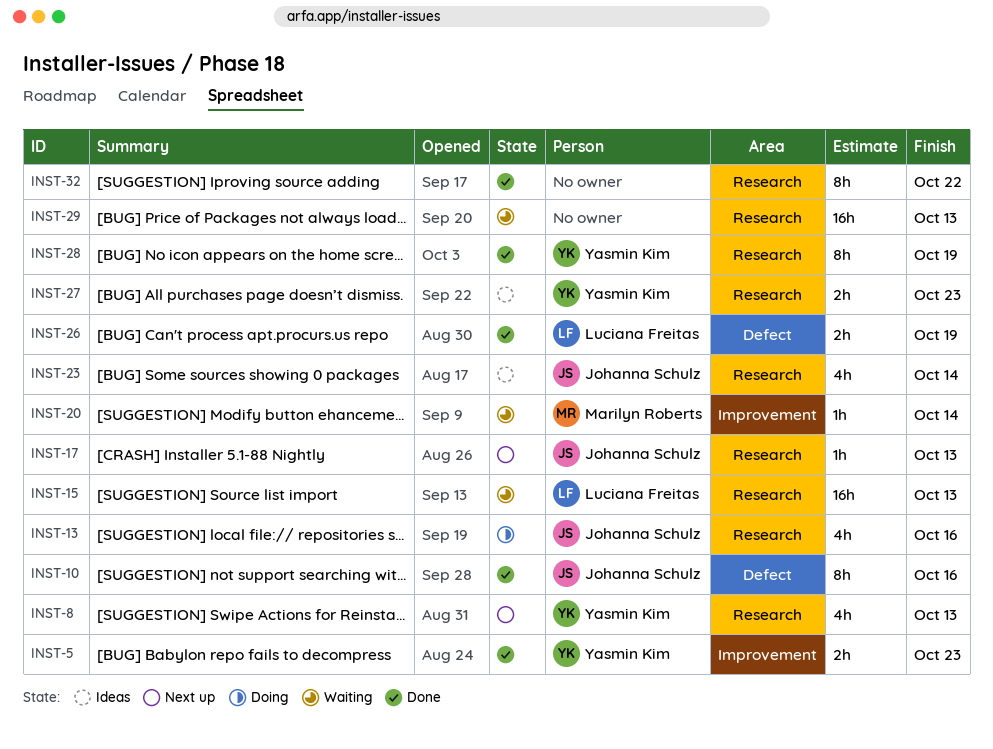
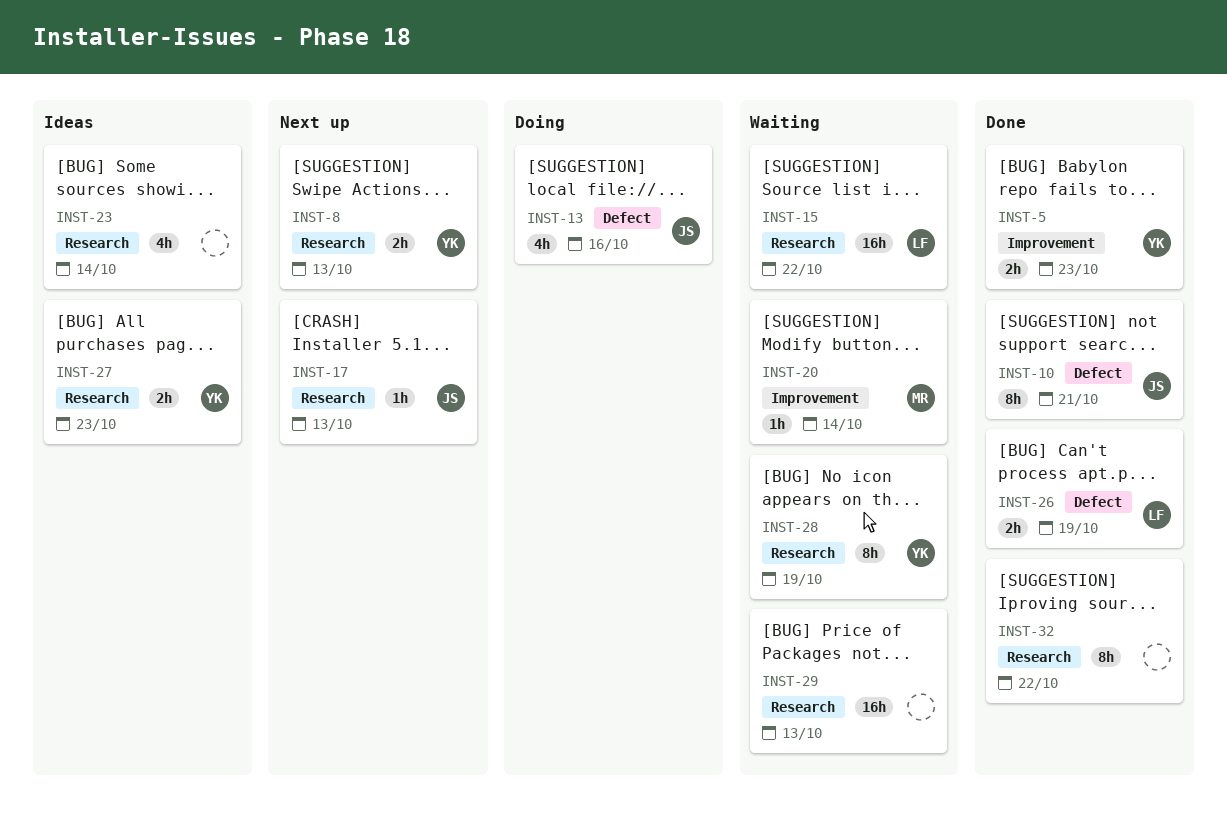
INST-8, estimate: 4h -> 2h
INST-10, due: Oct 16 -> Oct 21
INST-13, label: Research -> Defect
INST-15, due: Oct 13 -> Oct 22
INST-23, owner: Johanna Schulz -> none
INST-28, status: Done -> Waiting

